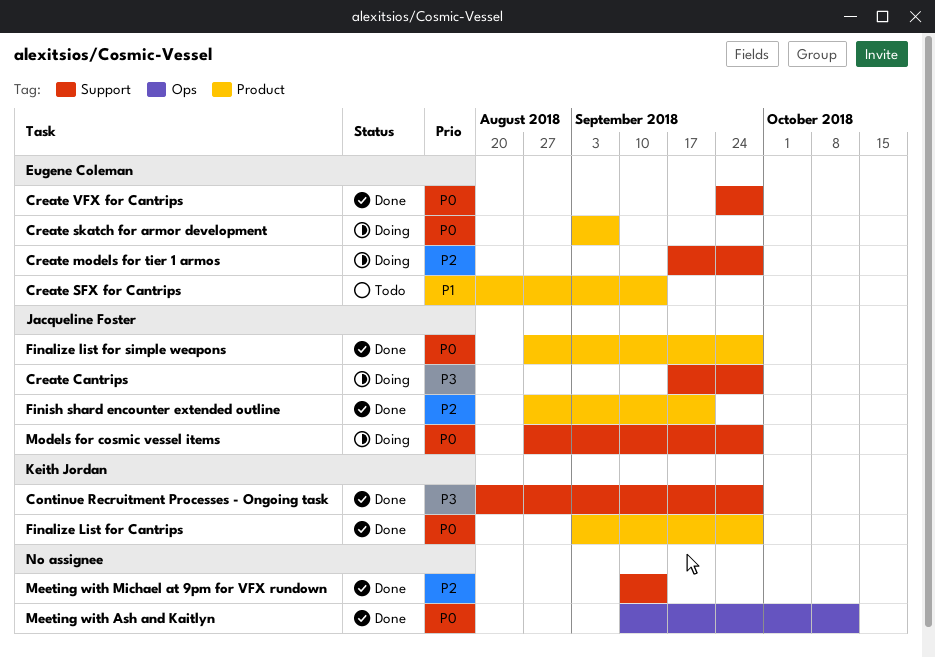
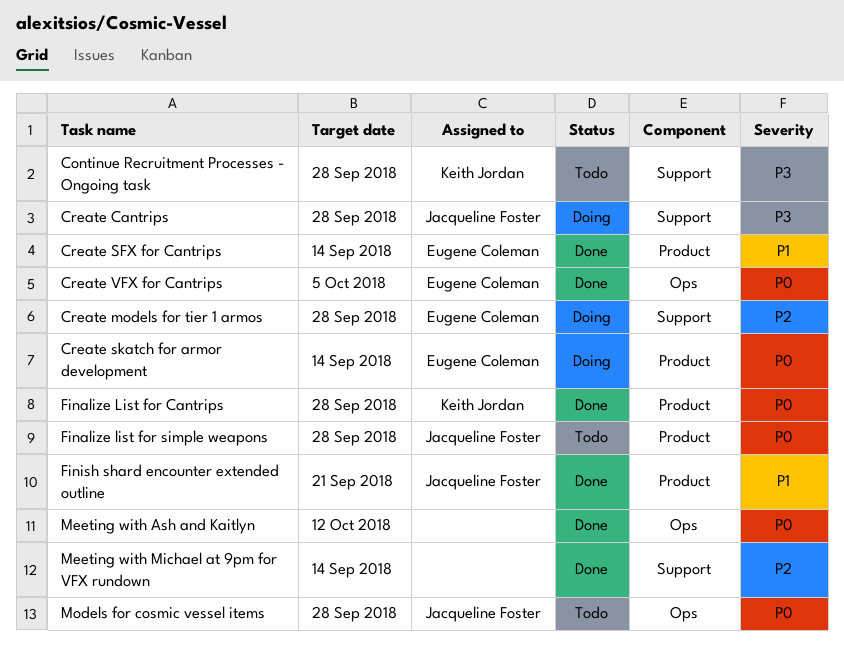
Continue Recruitment Processes - Ongoing task, status: Done -> Todo
Create SFX for Cantrips, status: Todo -> Done
Create skatch for armor development, due: Sep 7 -> Sep 14
Create VFX for Cantrips, label: Support -> Ops
Create VFX for Cantrips, due: Sep 28 -> Oct 5
Finalize list for simple weapons, status: Done -> Todo
Finish shard encounter extended outline, priority: P2 -> P1
Models for cosmic vessel items, status: Doing -> Todo
Models for cosmic vessel items, label: Support -> Ops

